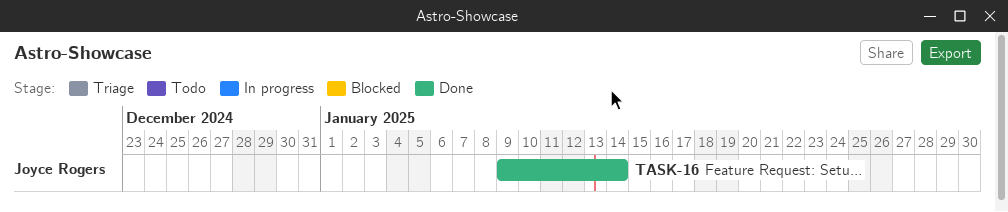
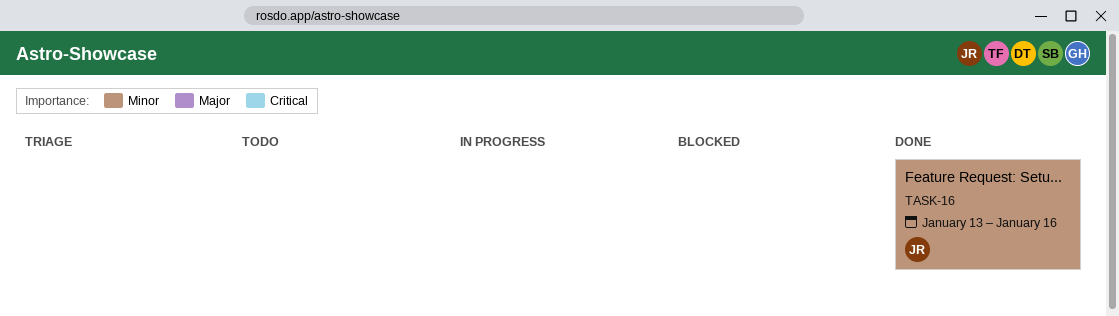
TASK-16, start: Jan 9 -> Jan 13
TASK-16, due: Jan 14 -> Jan 16

